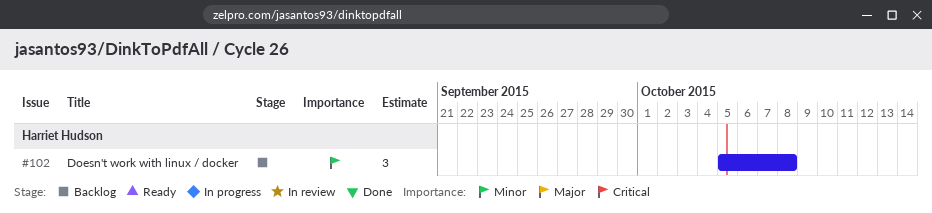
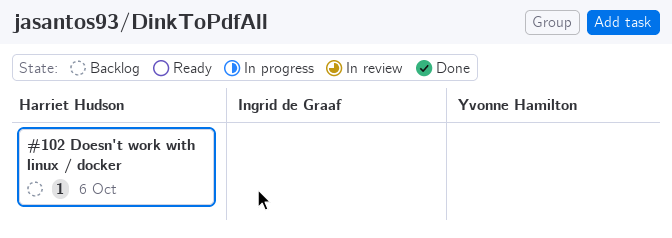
#102, estimate: 3 -> 1
#102, due: Oct 8 -> Oct 6

